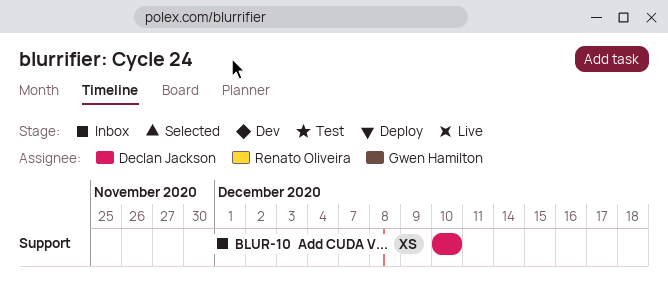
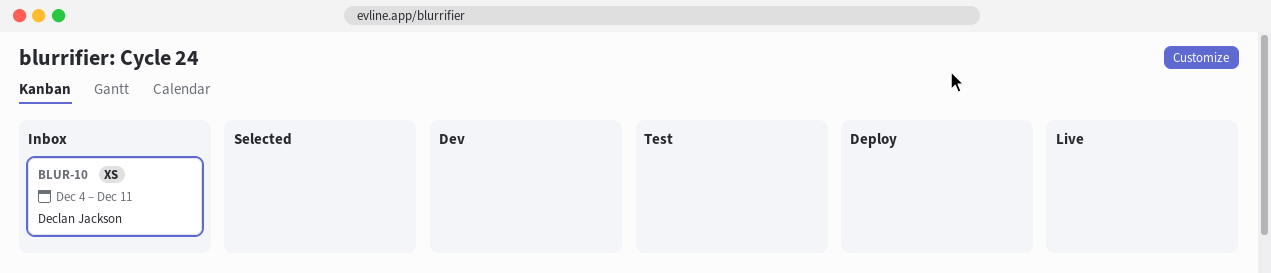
BLUR-10, start: Dec 10 -> Dec 4
BLUR-10, due: Dec 10 -> Dec 11

